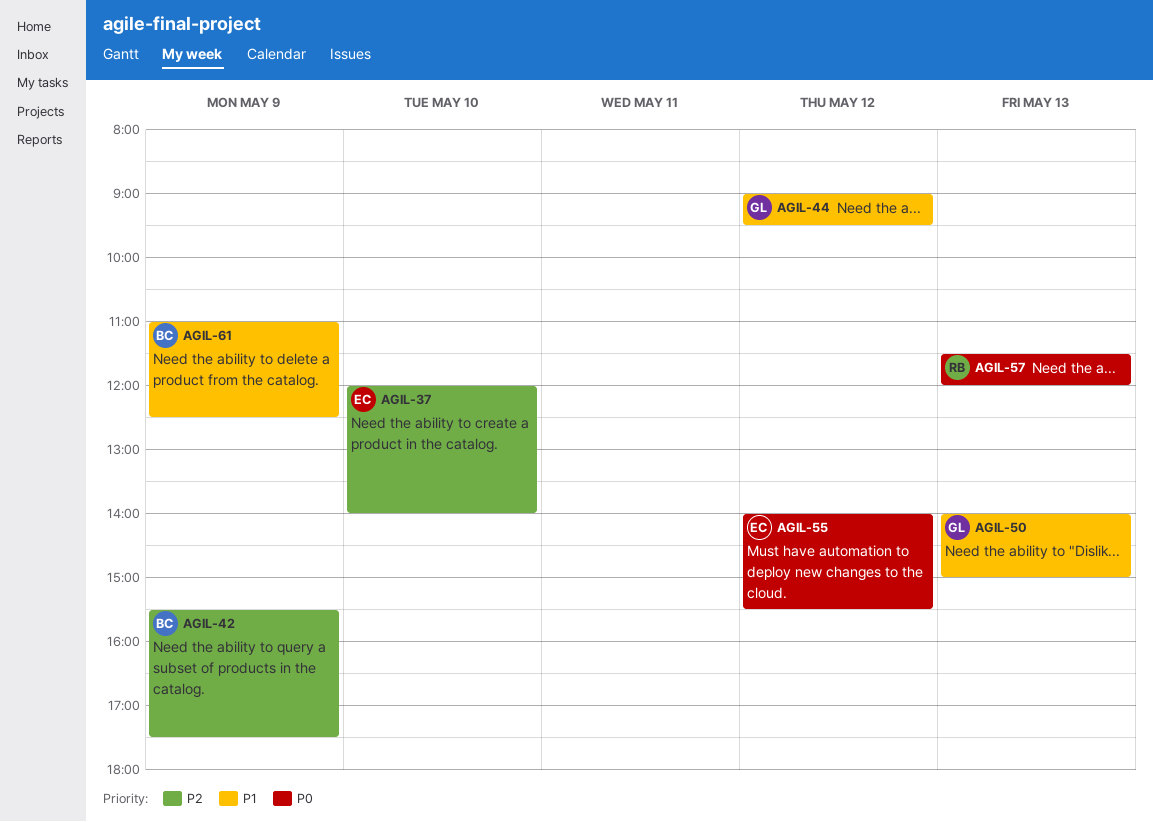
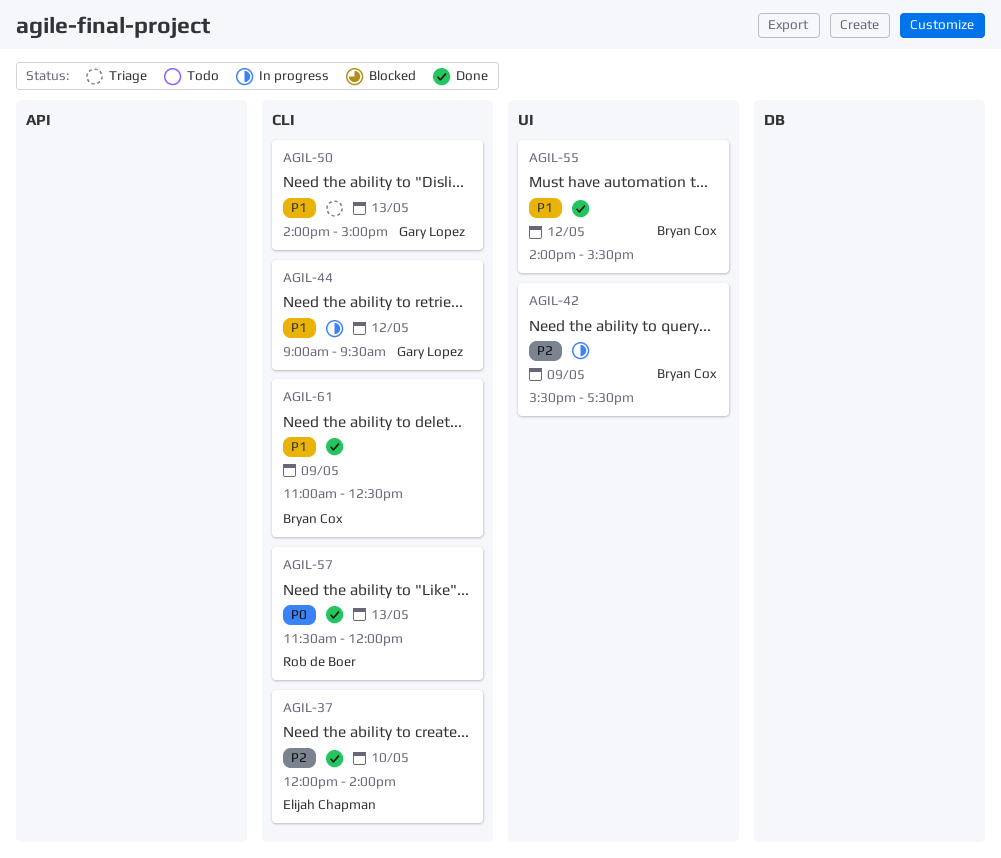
AGIL-55, owner: Elijah Chapman -> Bryan Cox
AGIL-55, priority: P0 -> P1

